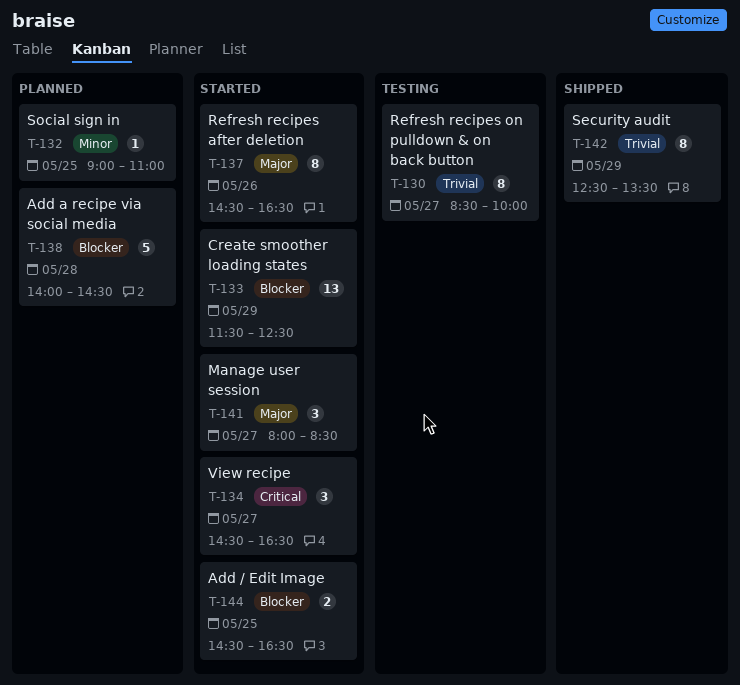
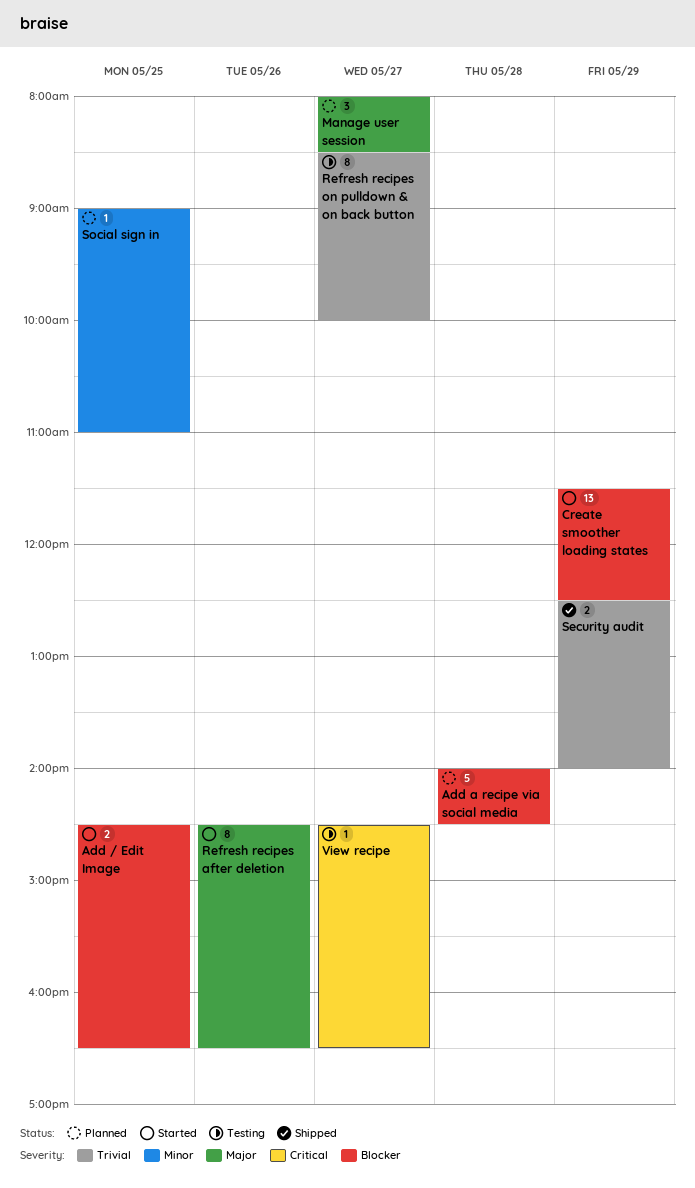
Manage user session, status: Started -> Planned
Security audit, estimate: 8 -> 2
Security audit, ends: 13:30 -> 14:00
View recipe, status: Started -> Testing
View recipe, estimate: 3 -> 1

